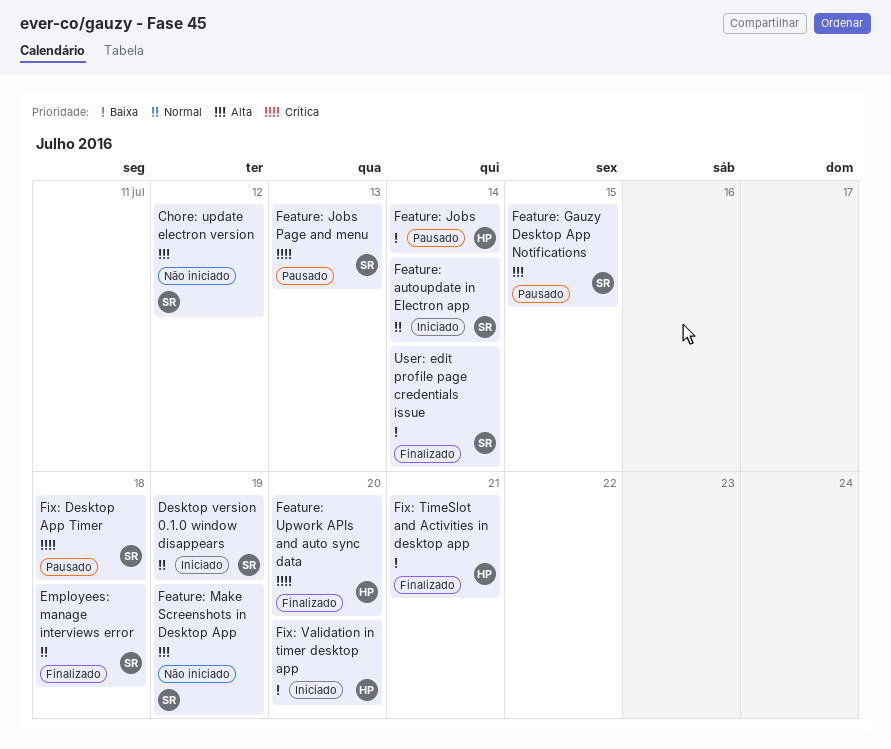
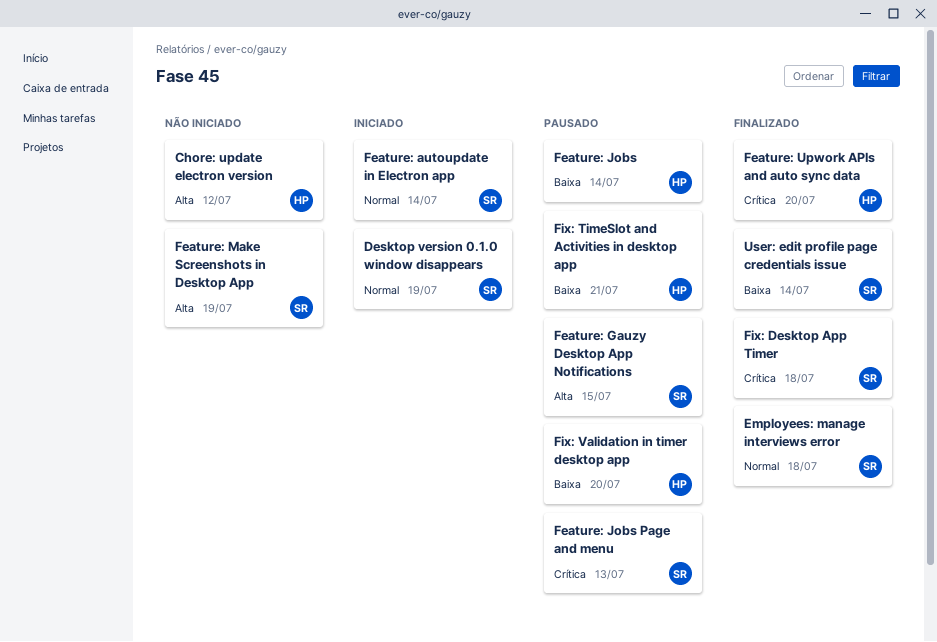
Chore: update electron version, owner: SR -> HP
Fix: Desktop App Timer, status: Pausado -> Finalizado
Fix: TimeSlot and Activities in desktop app, status: Finalizado -> Pausado
Fix: Validation in timer desktop app, status: Iniciado -> Pausado

